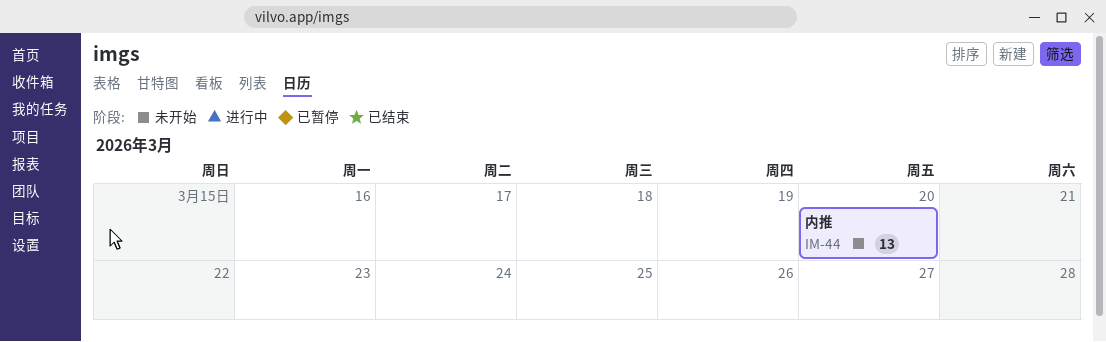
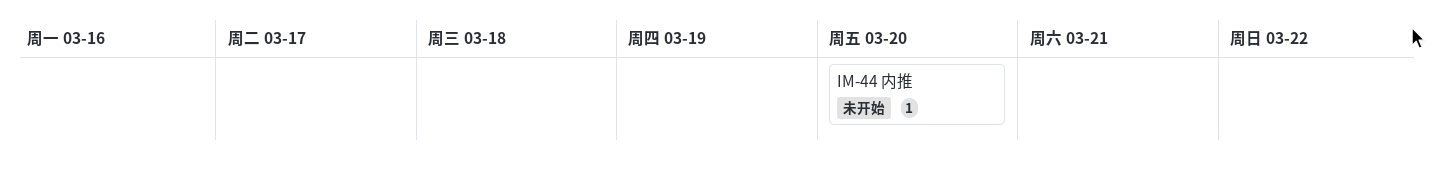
IM-44, estimate: 13 -> 1

